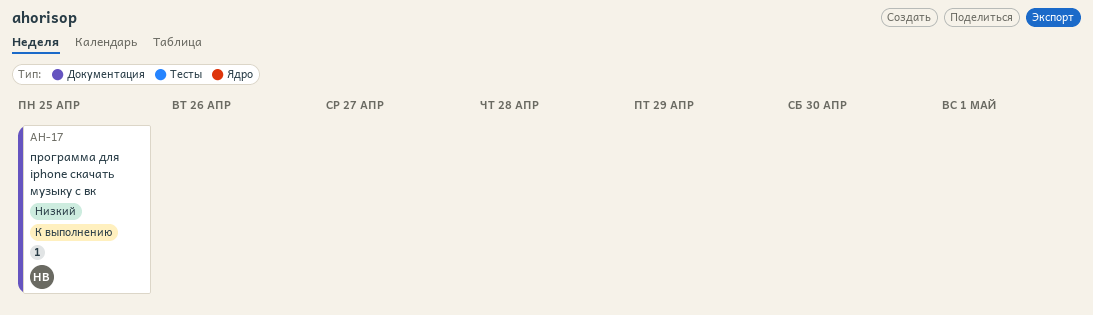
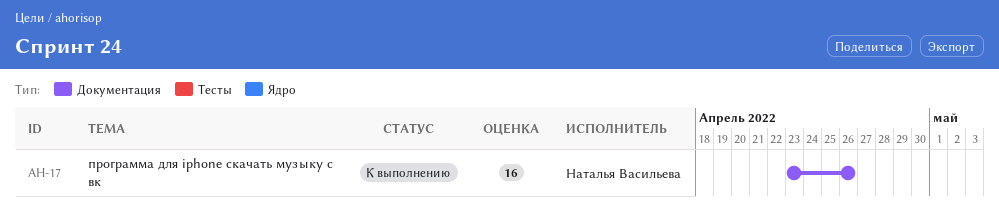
AH-17, estimate: 1 -> 16
AH-17, due: Apr 25 -> Apr 26

